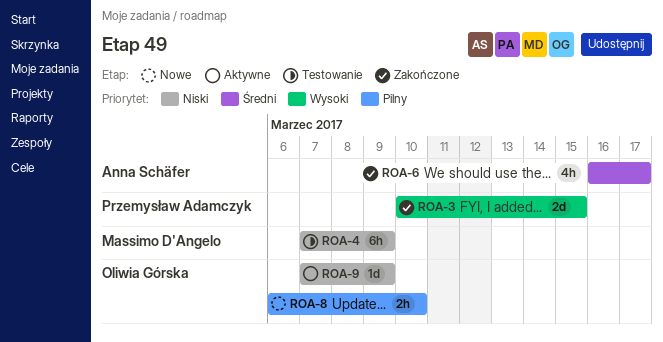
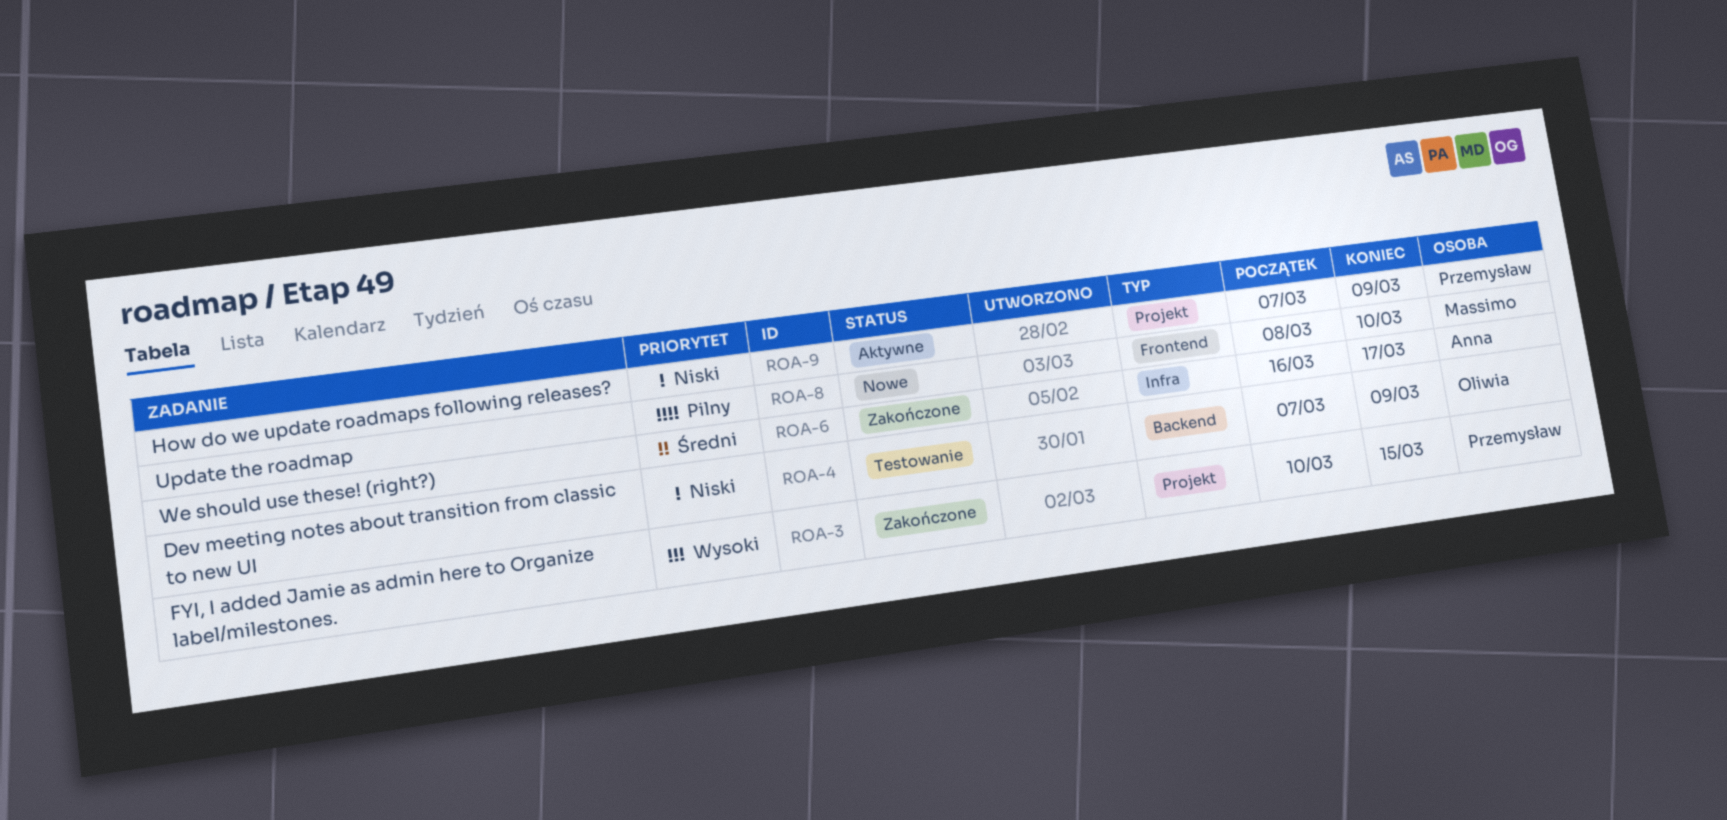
ROA-4, owner: Massimo D'Angelo -> Oliwia Górska
ROA-8, owner: Oliwia Górska -> Massimo D'Angelo
ROA-8, start: Mar 6 -> Mar 8
ROA-9, owner: Oliwia Górska -> Przemysław Adamczyk

